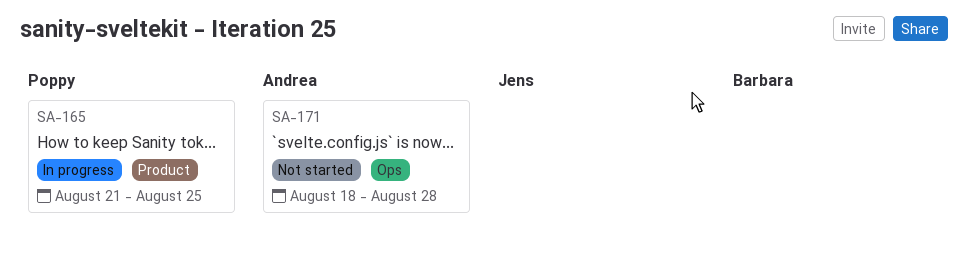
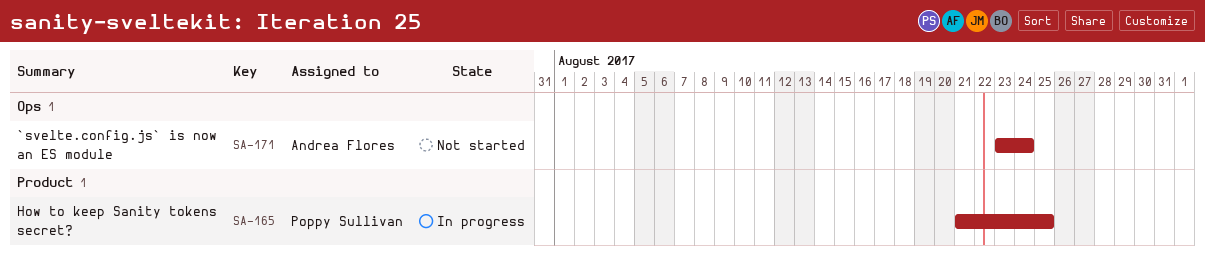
SA-171, start: Aug 18 -> Aug 23
SA-171, due: Aug 28 -> Aug 24

